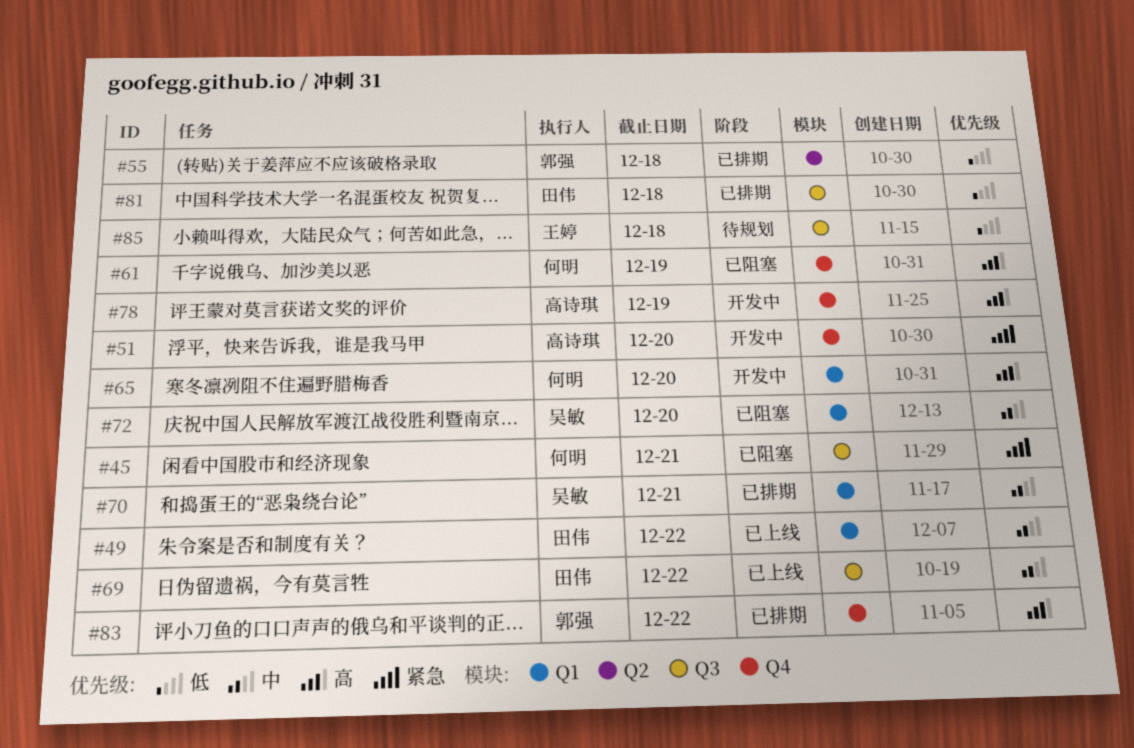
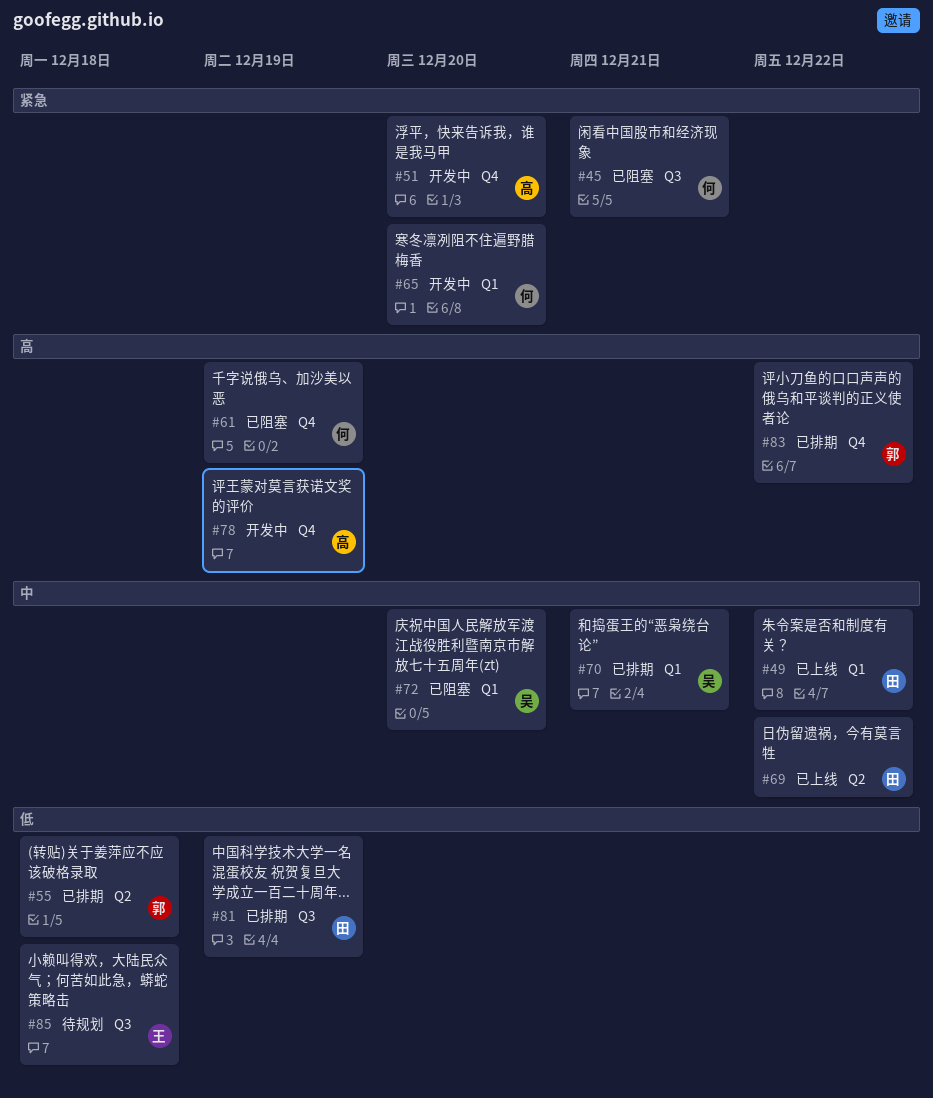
#65, priority: 高 -> 紧急
#69, label: Q3 -> Q2
#81, due: Dec 18 -> Dec 19

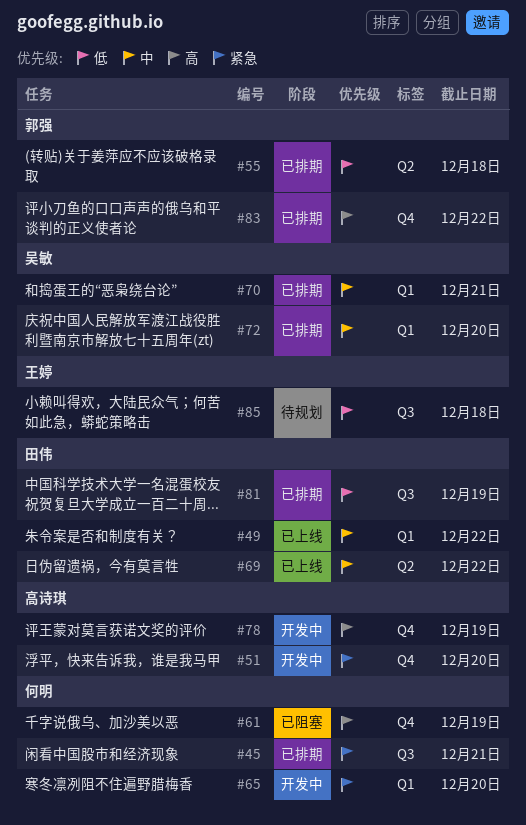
#45, status: 已阻塞 -> 已排期
#72, status: 已阻塞 -> 已排期

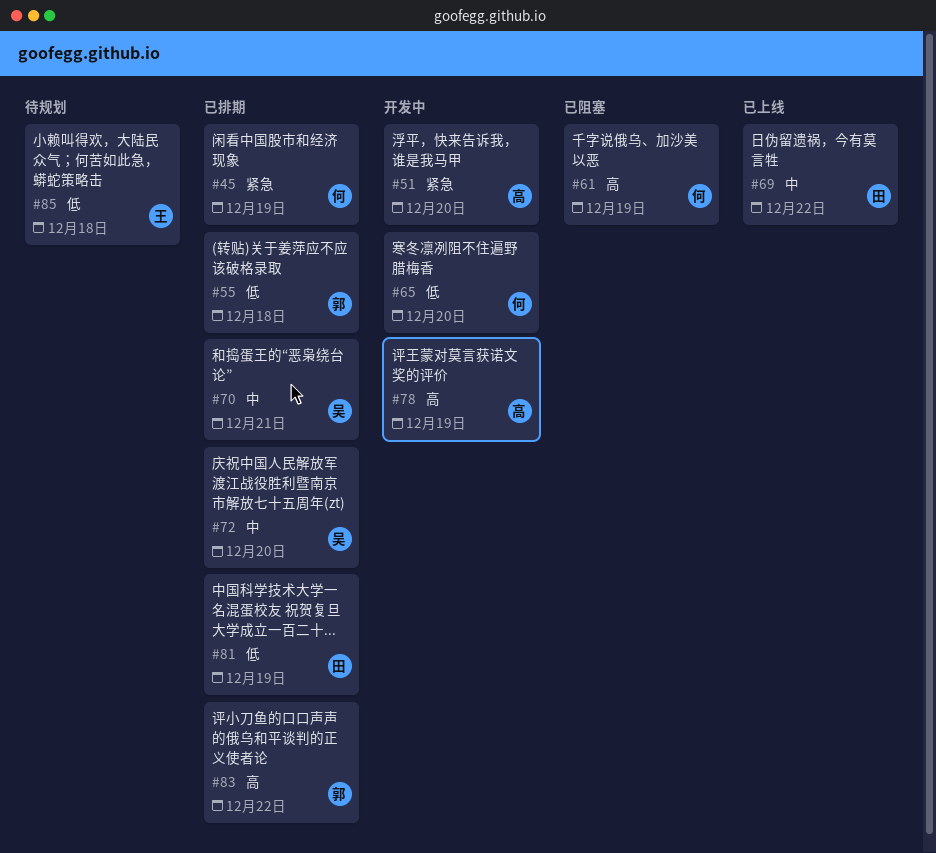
#45, due: Dec 21 -> Dec 19
#49: present -> none
#65, priority: 紧急 -> 低

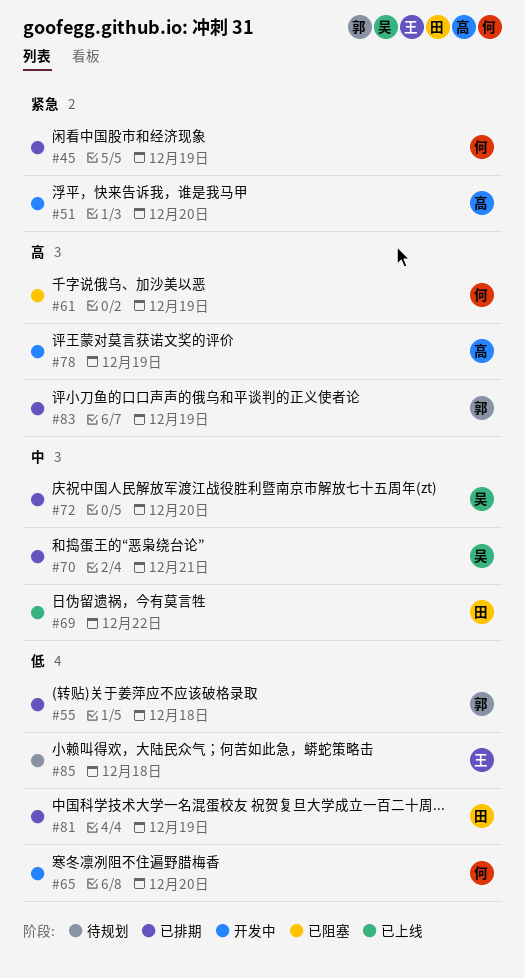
#83, due: Dec 22 -> Dec 19

